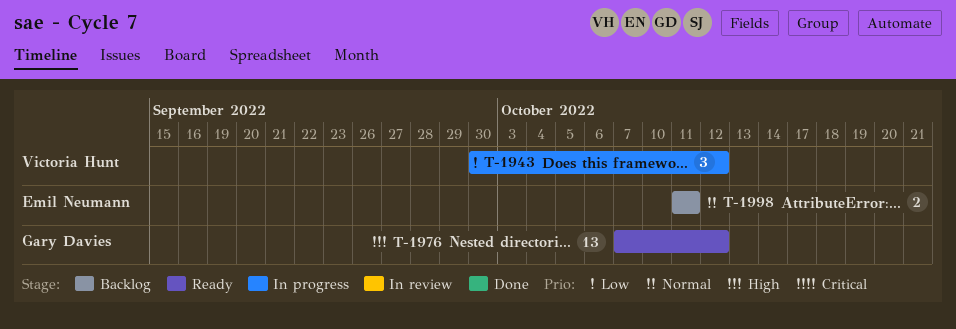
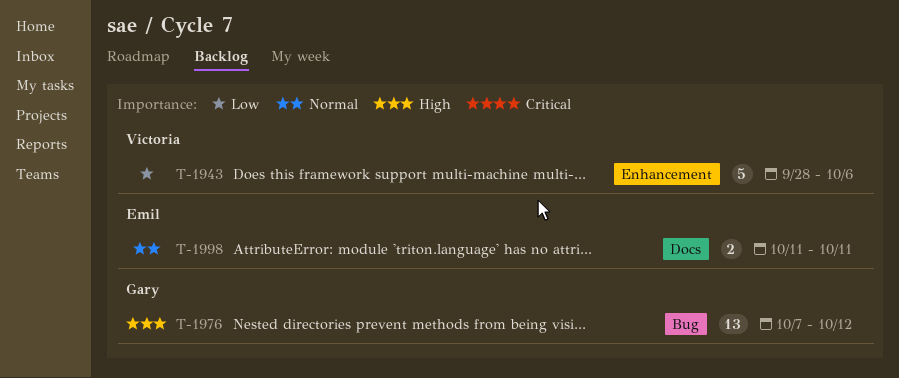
T-1943, estimate: 3 -> 5
T-1943, start: Sep 30 -> Sep 28
T-1943, due: Oct 12 -> Oct 6

